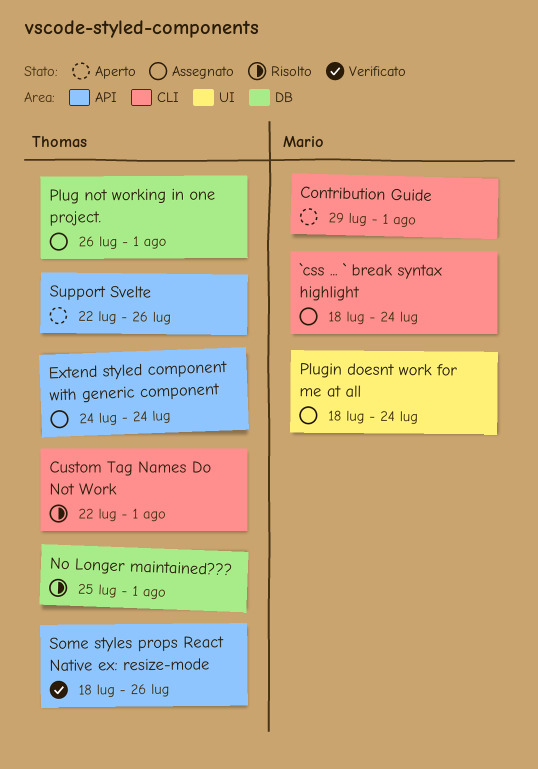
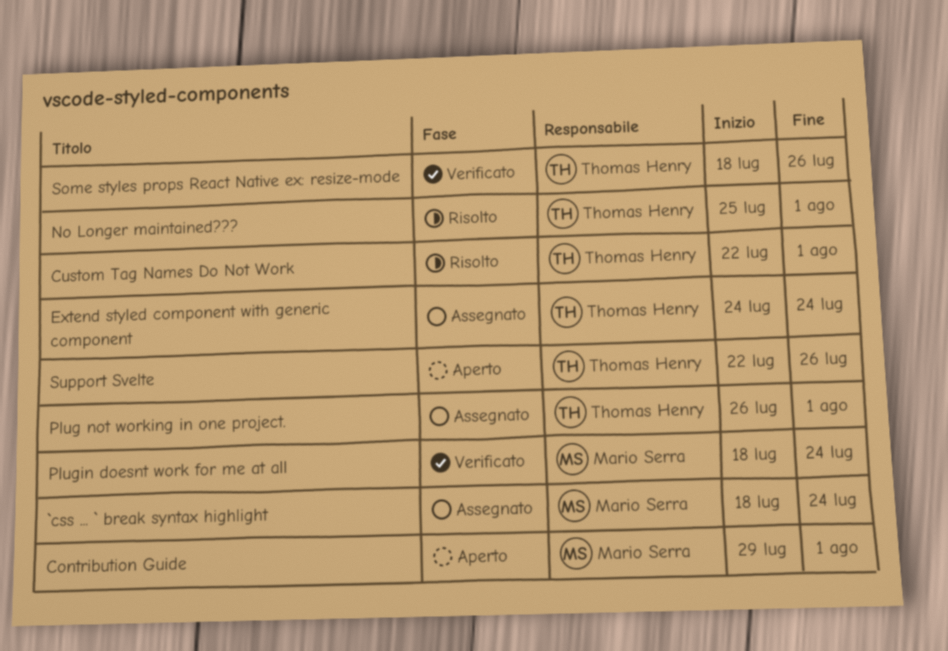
Plugin doesnt work for me at all, status: Assegnato -> Verificato

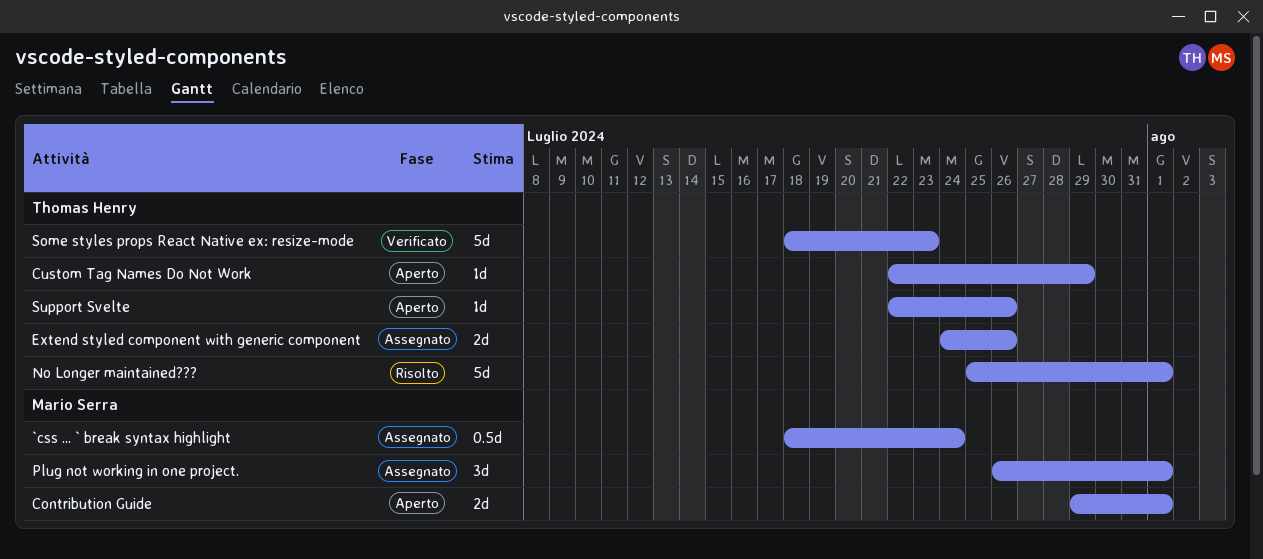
Custom Tag Names Do Not Work, status: Risolto -> Aperto
Custom Tag Names Do Not Work, due: Aug 1 -> Jul 29
Extend styled component with generic component, due: Jul 24 -> Jul 26
Plug not working in one project., owner: Thomas Henry -> Mario Serra
Plugin doesnt work for me at all: present -> none
Some styles props React Native ex: resize-mode, due: Jul 26 -> Jul 23

